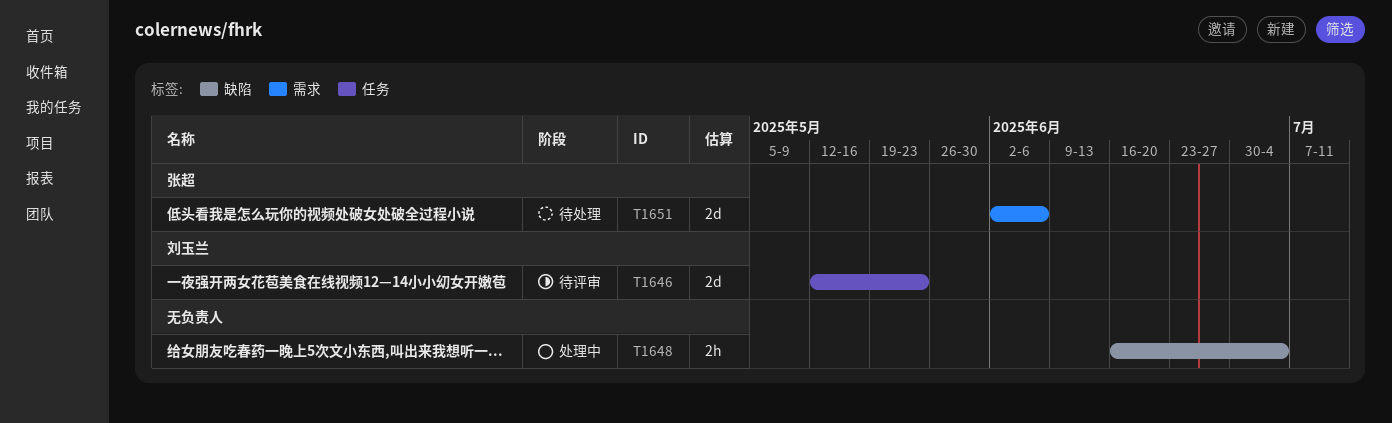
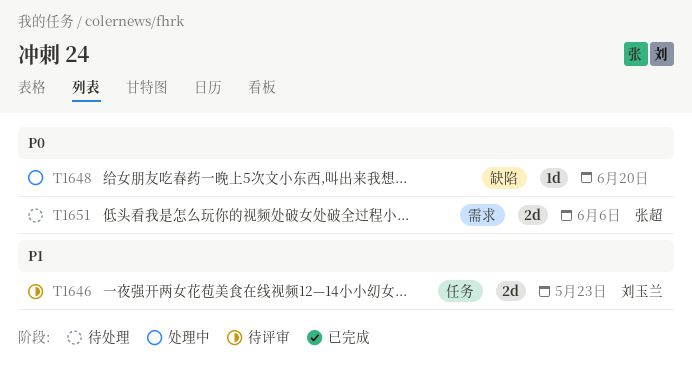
T1648, estimate: 2h -> 1d
T1648, due: Jul 4 -> Jun 20

